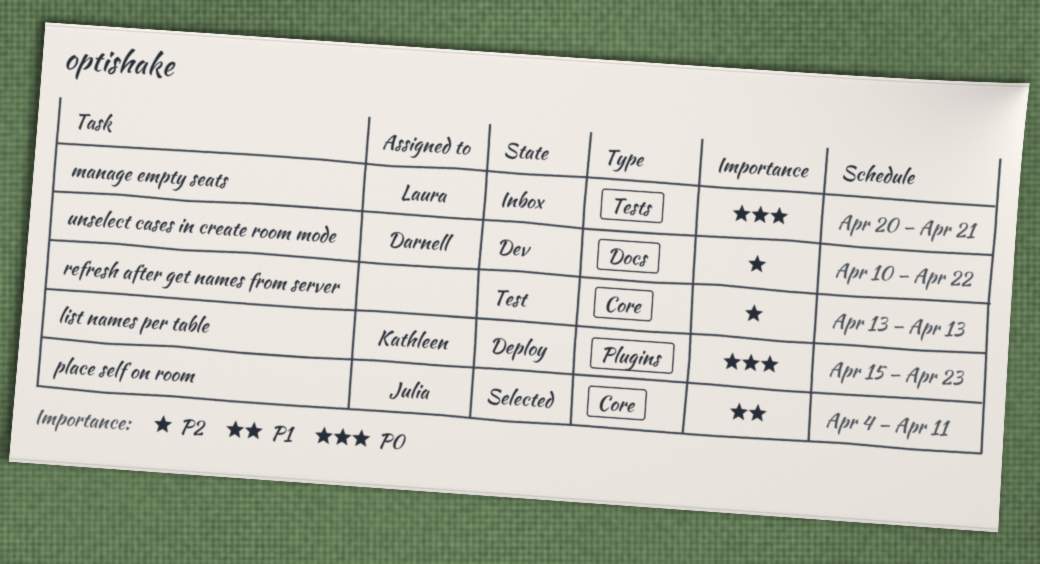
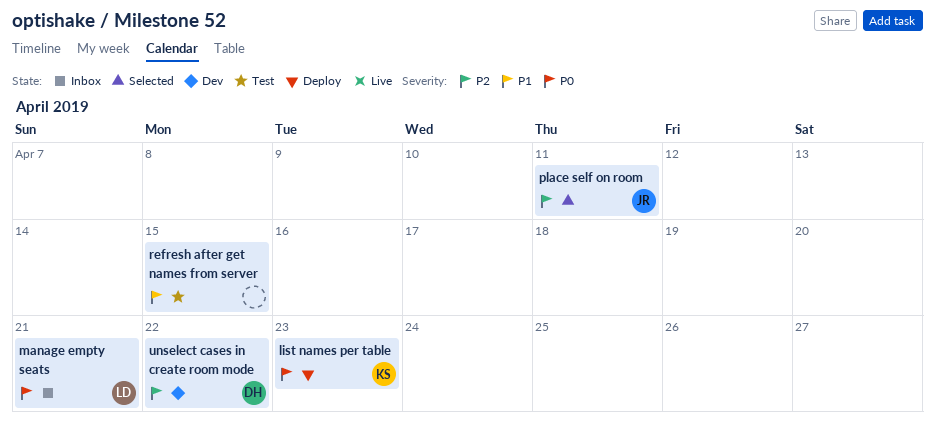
place self on room, priority: P1 -> P2
refresh after get names from server, priority: P2 -> P1
refresh after get names from server, due: Apr 13 -> Apr 15

